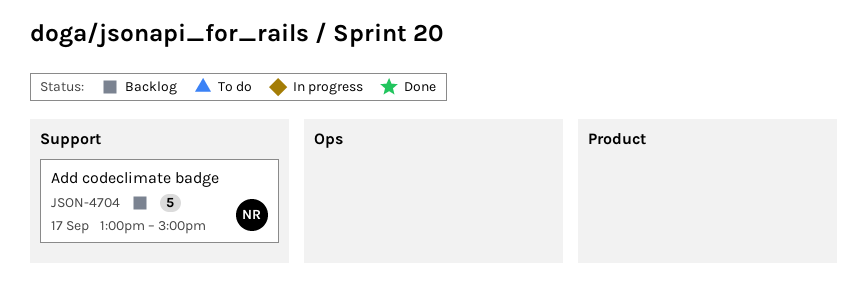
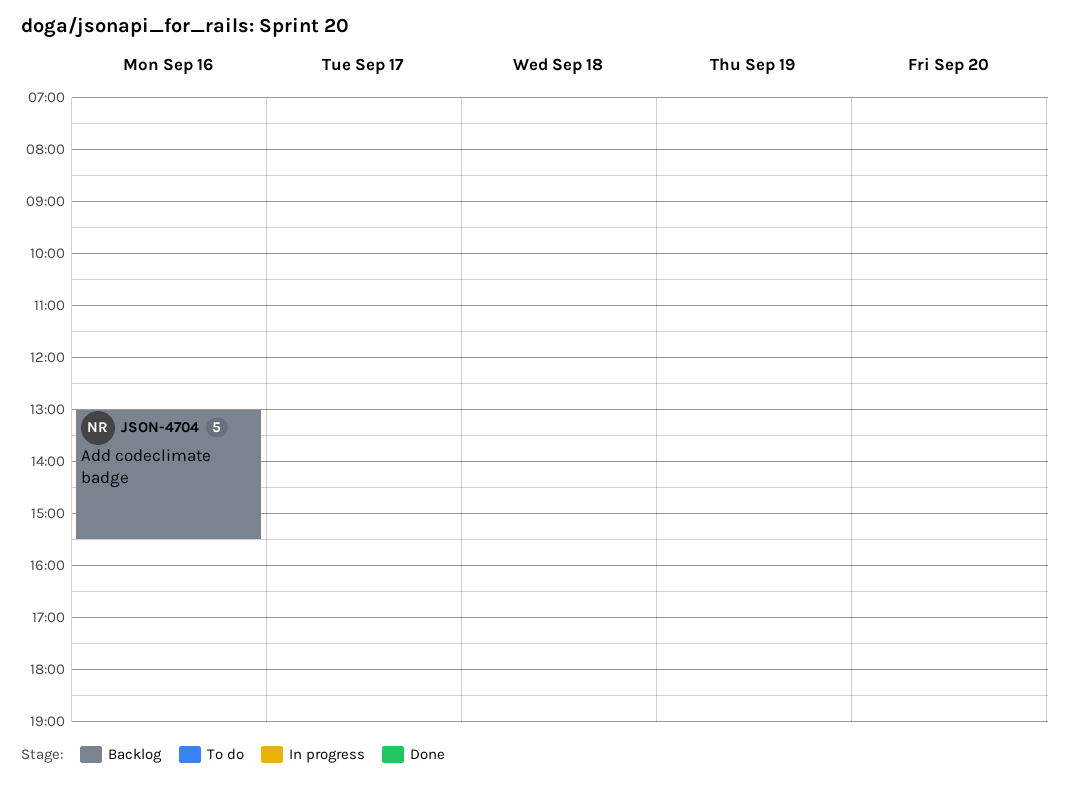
JSON-4704, day: Sep 17 -> Sep 16
JSON-4704, ends: 15:00 -> 15:30

